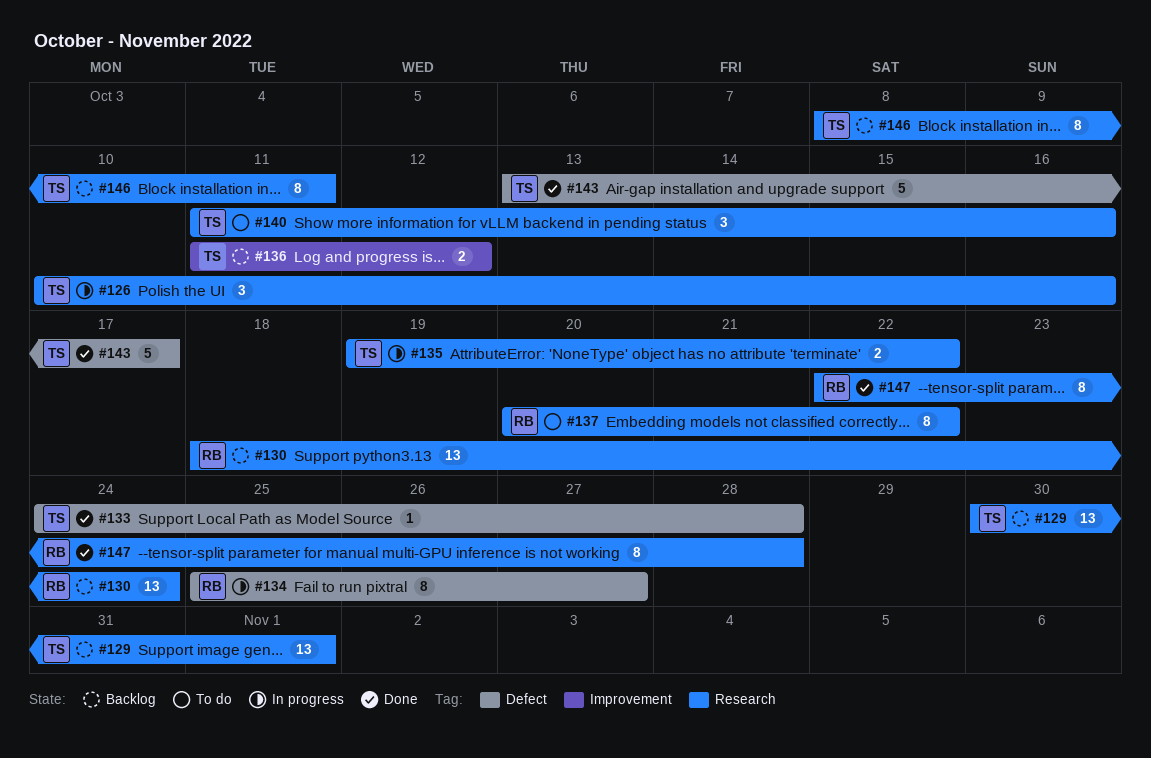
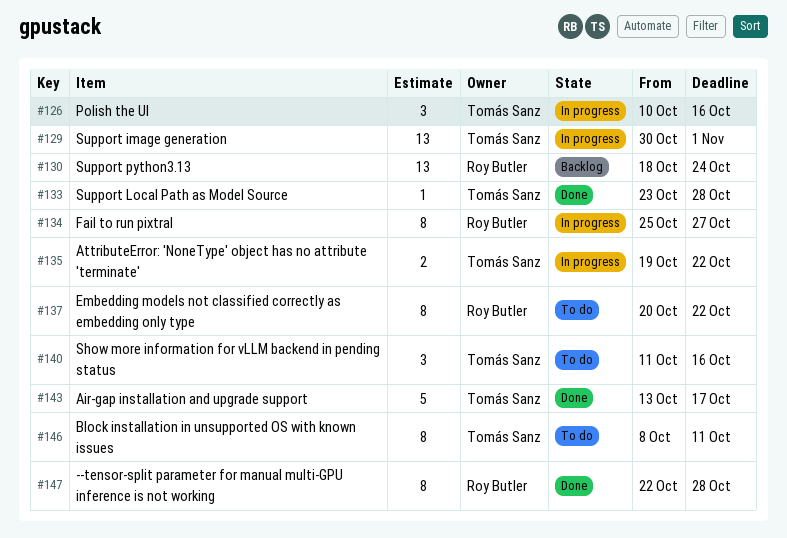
#129, status: Backlog -> In progress
#133, start: Oct 24 -> Oct 23
#136: present -> none
#146, status: Backlog -> To do

